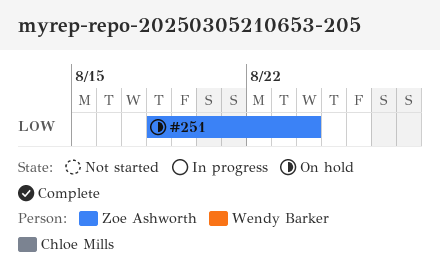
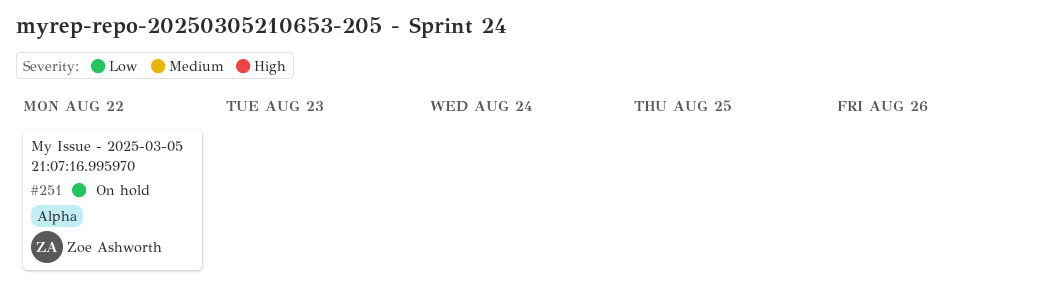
#251, due: Aug 24 -> Aug 22

